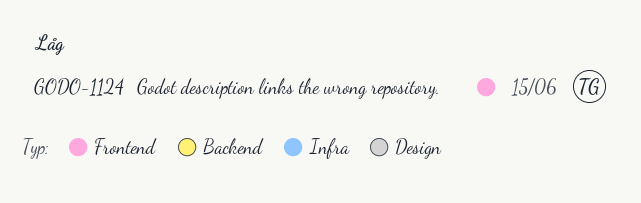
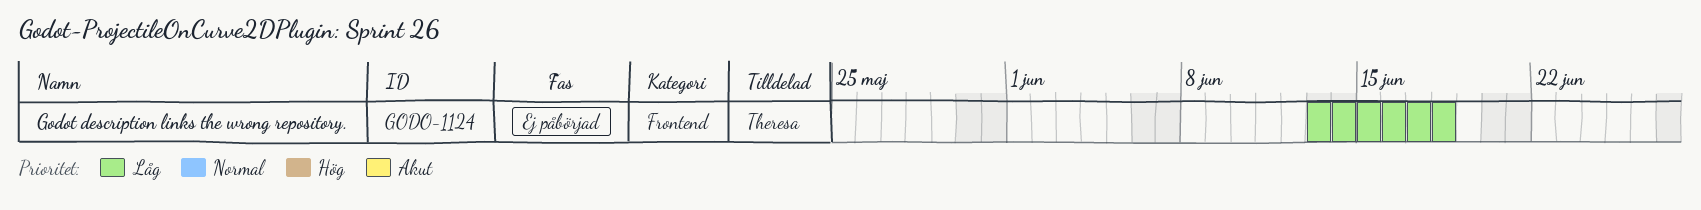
GODO-1124, due: Jun 15 -> Jun 18

